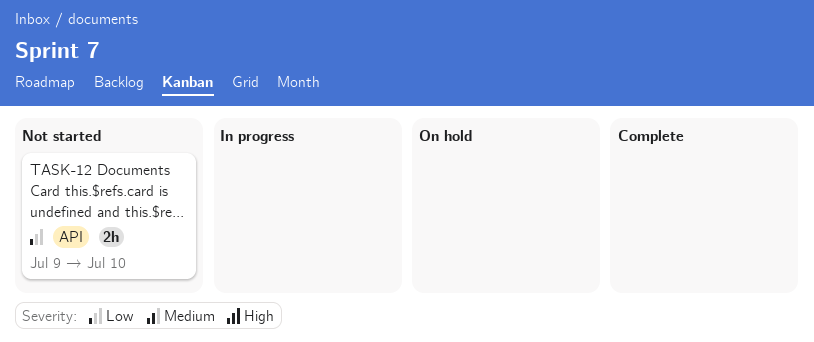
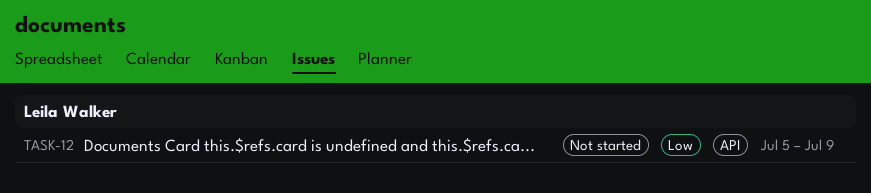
TASK-12, start: Jul 9 -> Jul 5
TASK-12, due: Jul 10 -> Jul 9

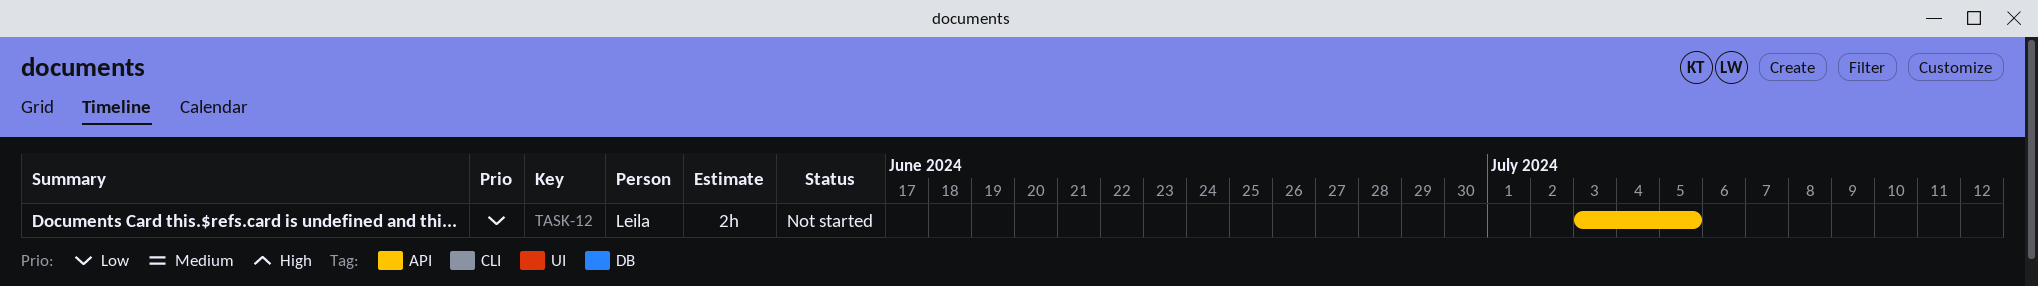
TASK-12, start: Jul 5 -> Jul 3
TASK-12, due: Jul 9 -> Jul 5

